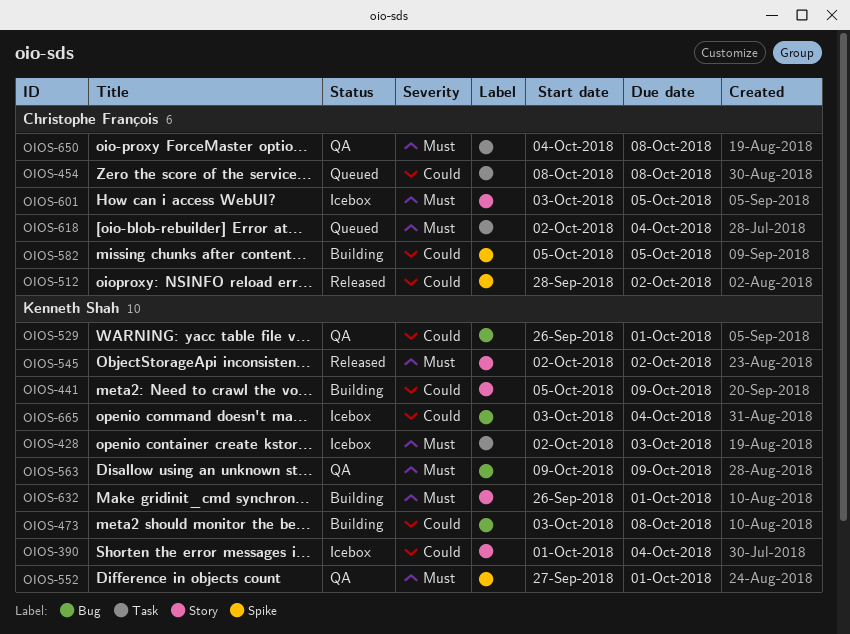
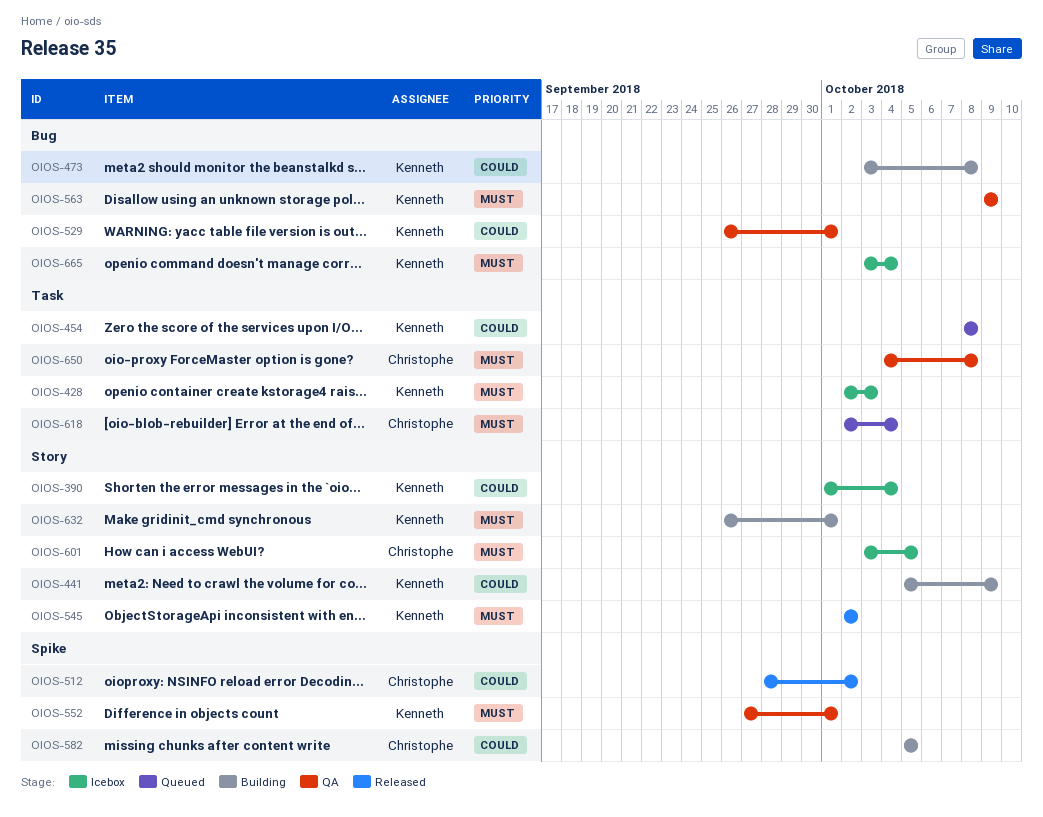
OIOS-454, owner: Christophe François -> Kenneth Shah
OIOS-665, priority: Could -> Must

